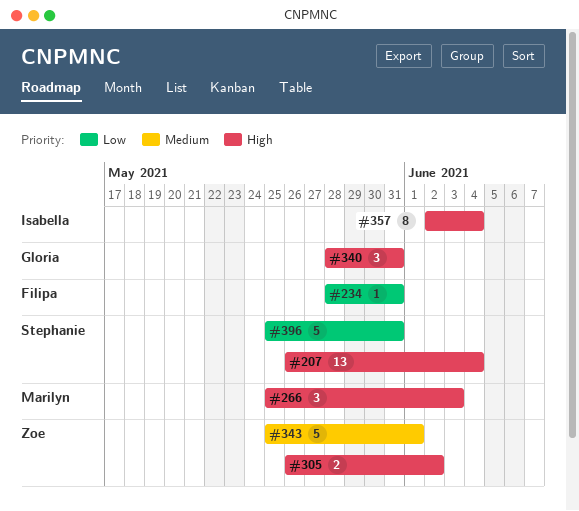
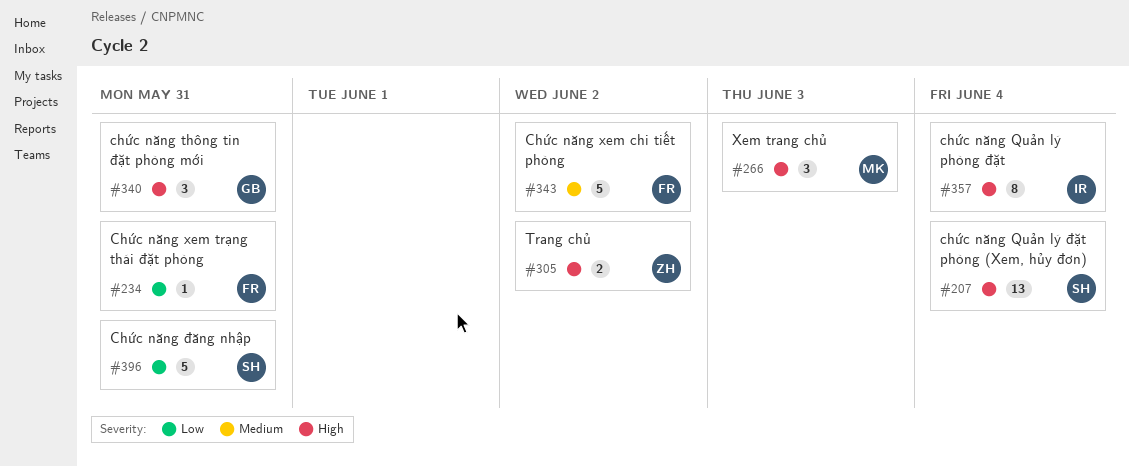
#343, owner: Zoe -> Filipa
#343, due: Jun 1 -> Jun 2

